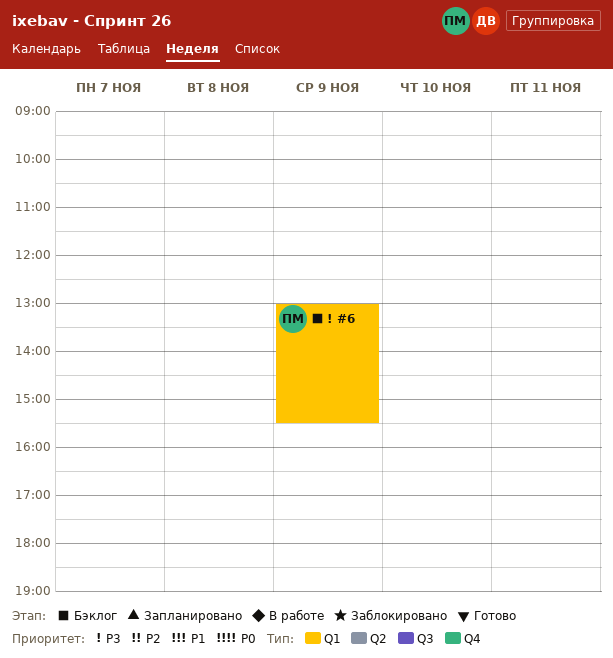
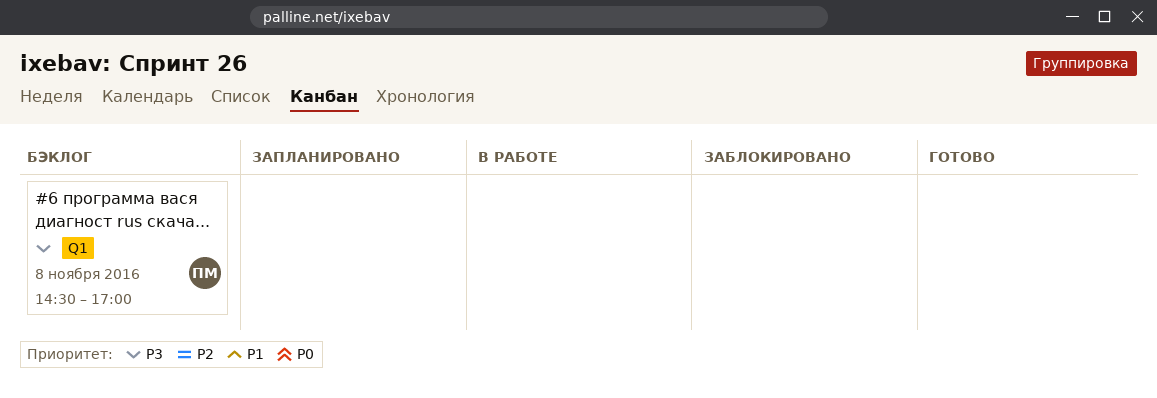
#6, day: Nov 9 -> Nov 8
#6, begins: 13:00 -> 14:30
#6, ends: 15:30 -> 17:00

